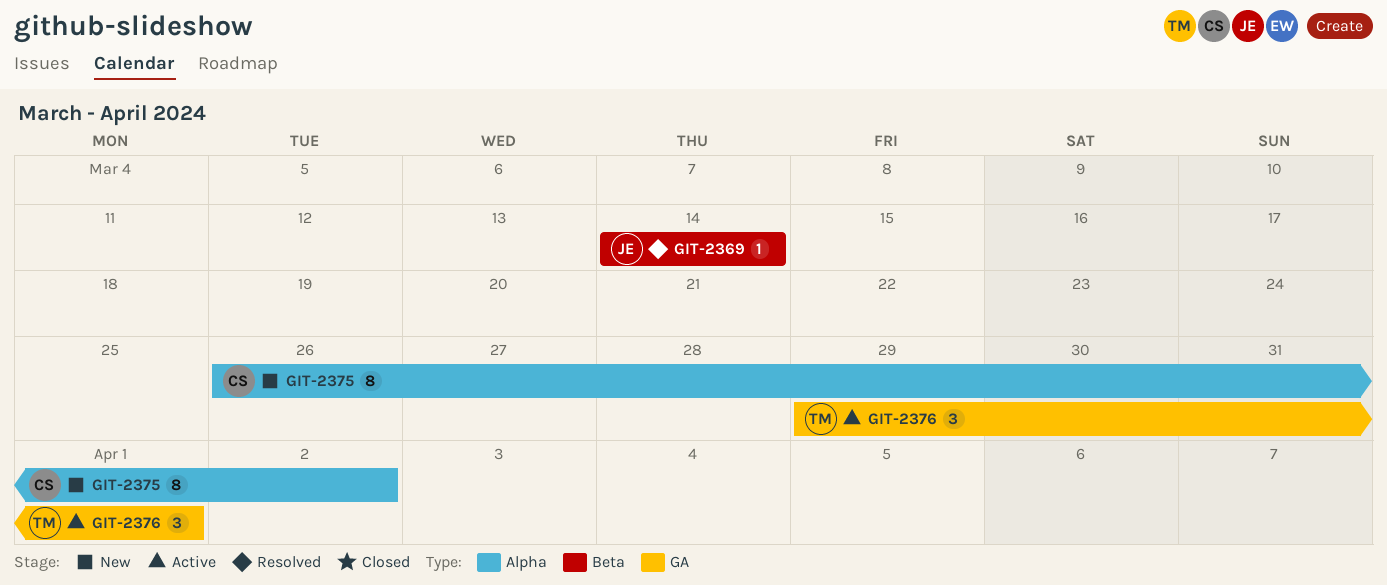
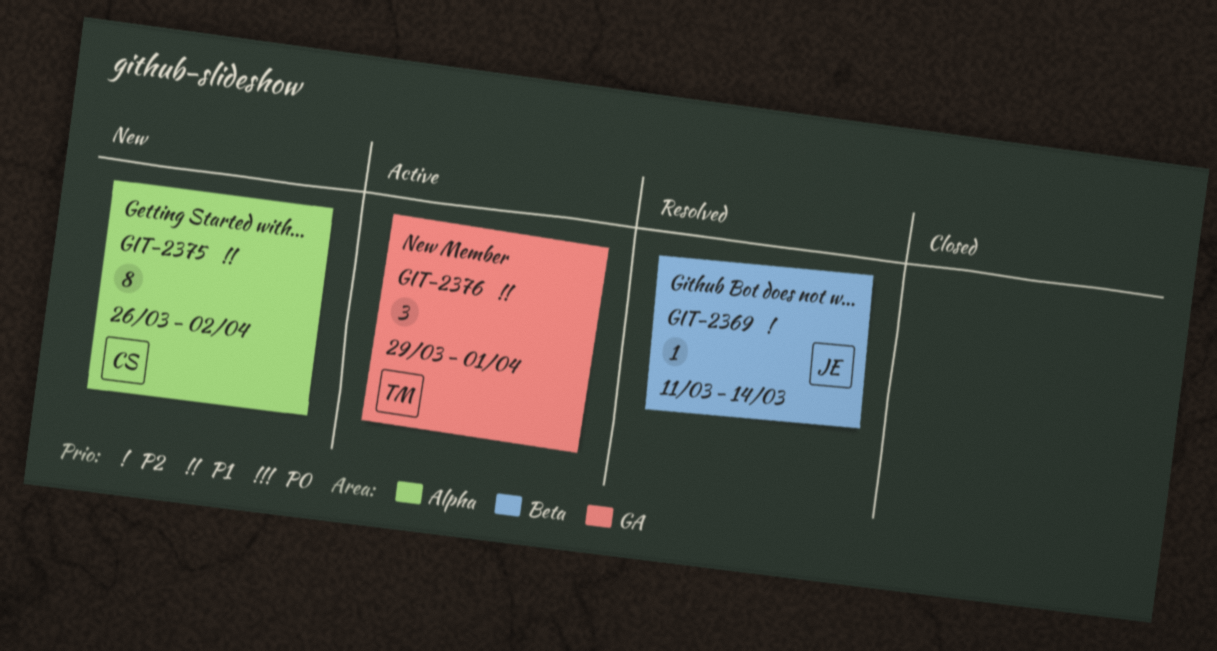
GIT-2369, start: Mar 14 -> Mar 11

